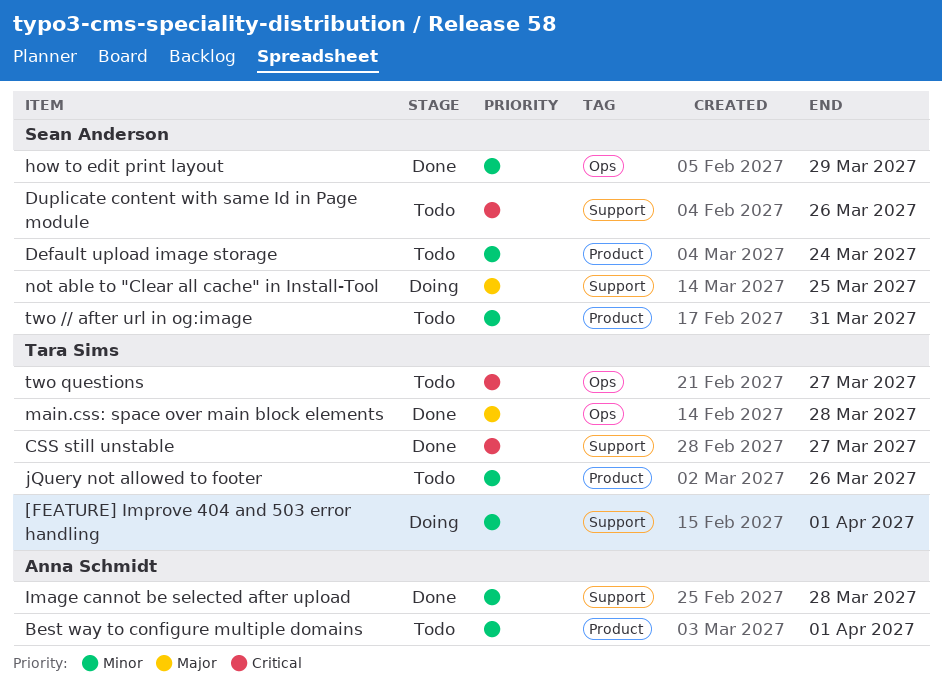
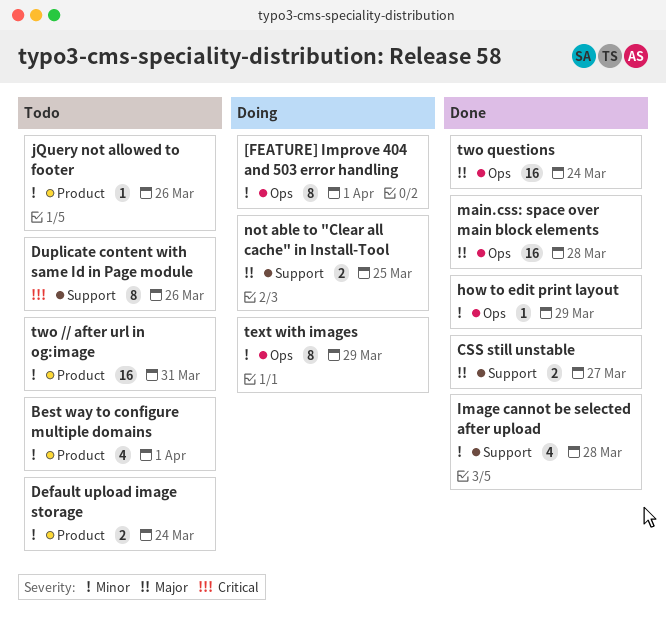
[FEATURE] Improve 404 and 503 error handling, label: Support -> Ops
CSS still unstable, priority: Critical -> Major
text with images: none -> present
two questions, status: Todo -> Done
two questions, priority: Critical -> Major
two questions, due: Mar 27 -> Mar 24

